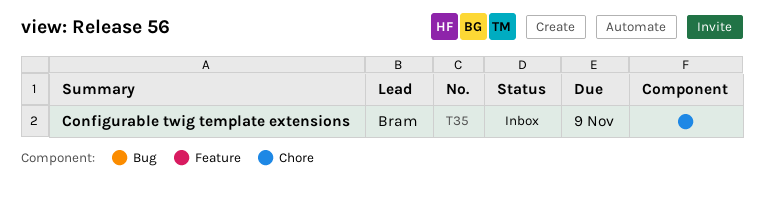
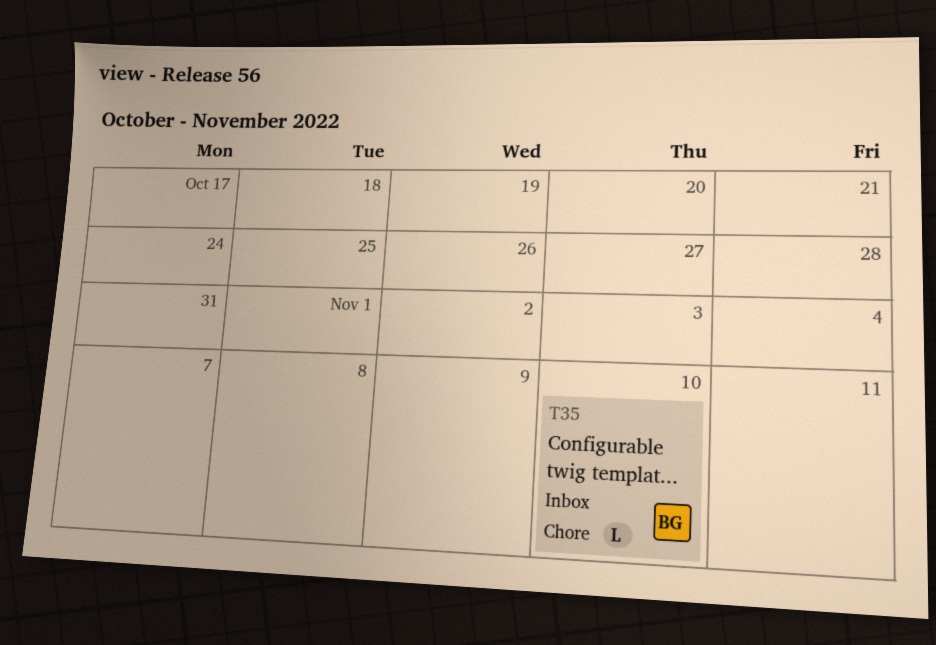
T35, due: Nov 9 -> Nov 10

